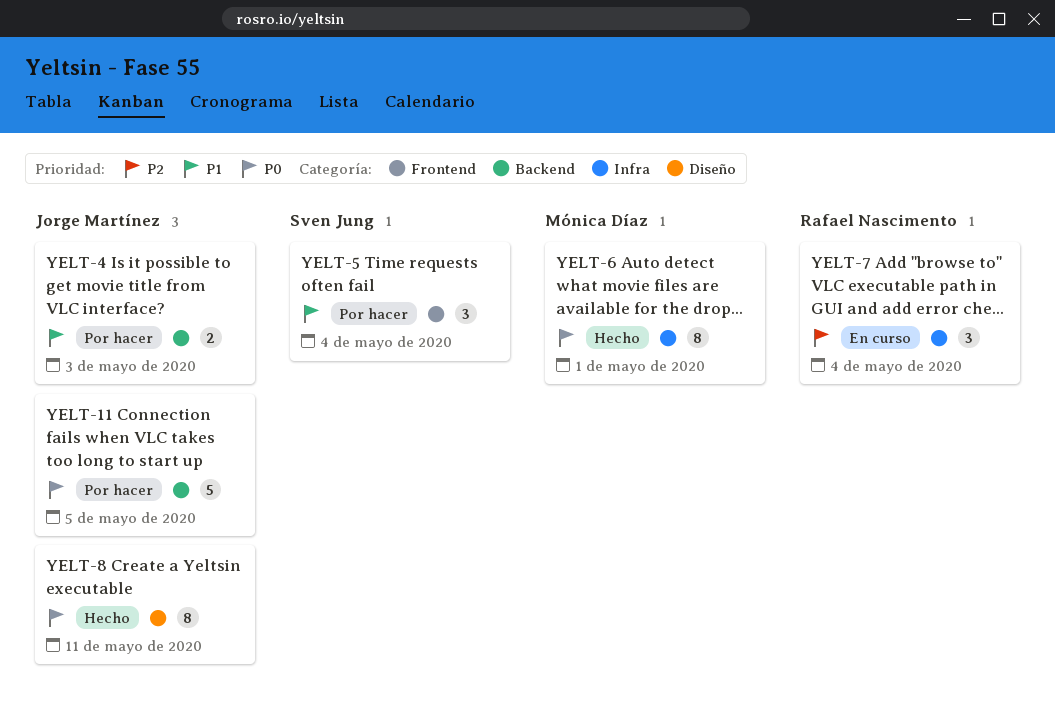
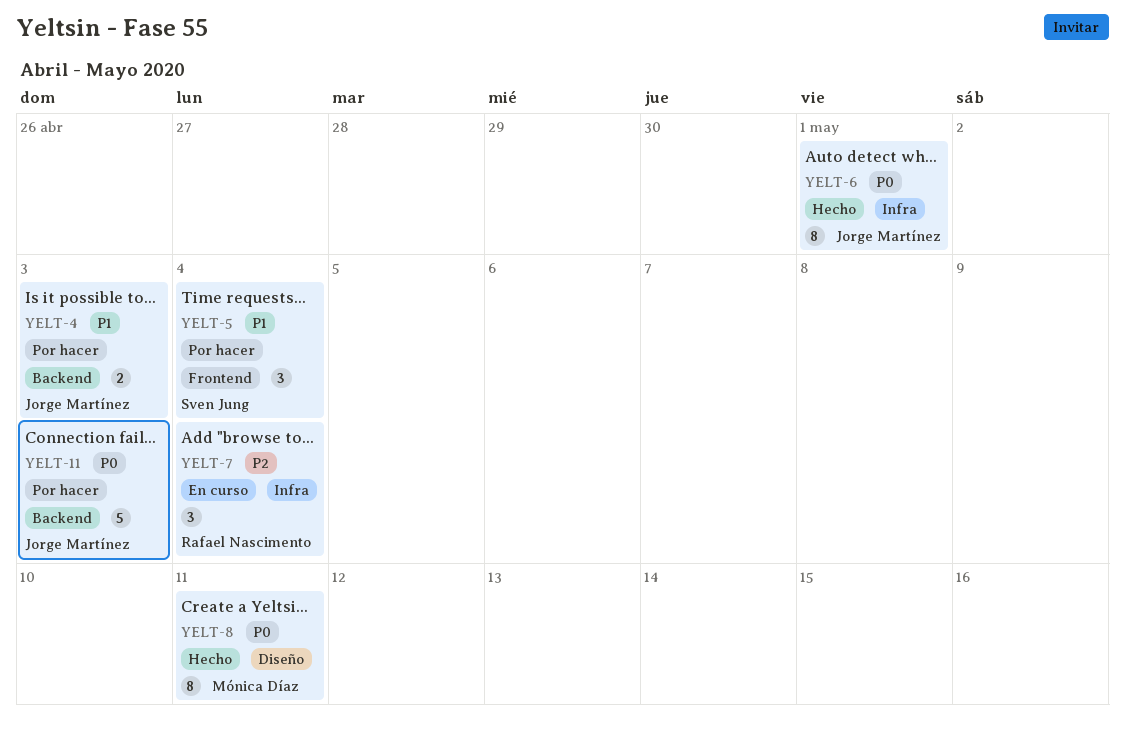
YELT-6, owner: Mónica Díaz -> Jorge Martínez
YELT-8, owner: Jorge Martínez -> Mónica Díaz
YELT-11, due: May 5 -> May 3

